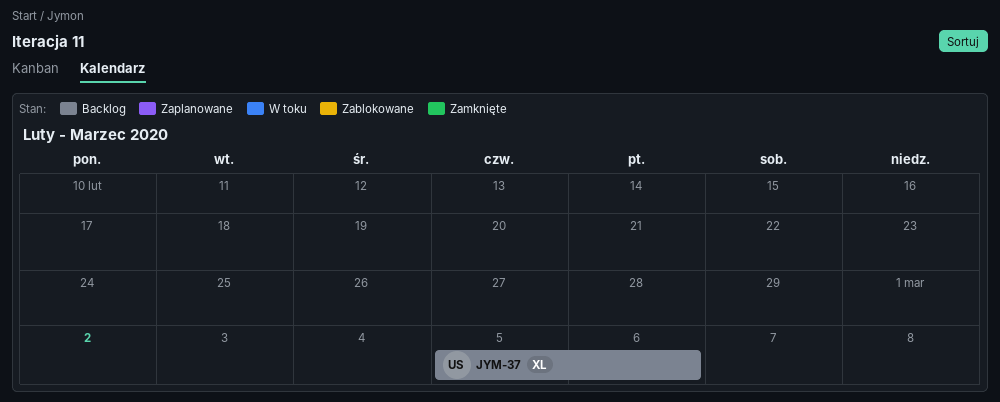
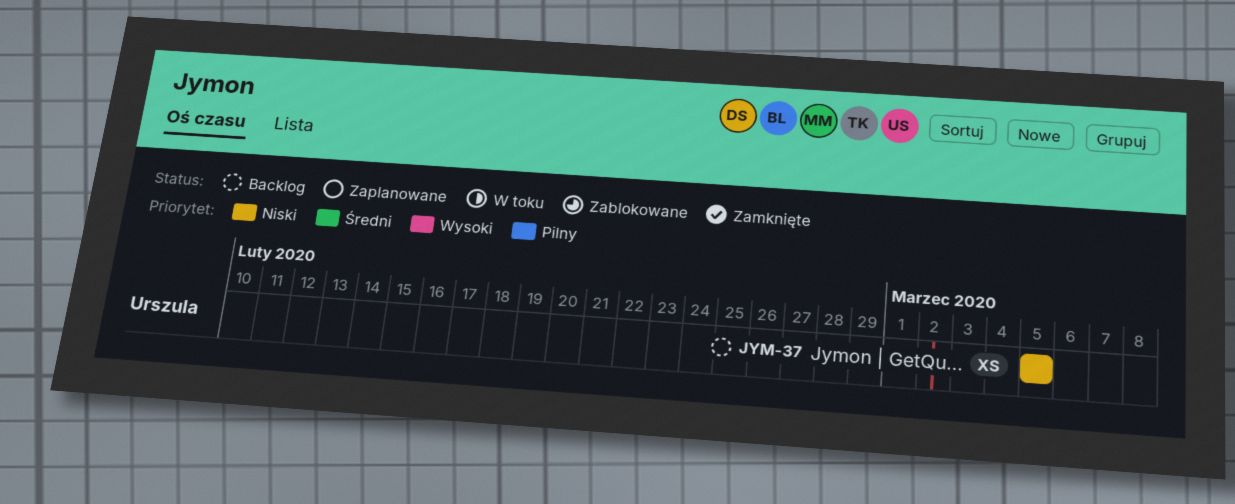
JYM-37, estimate: XL -> XS
JYM-37, due: Mar 6 -> Mar 5

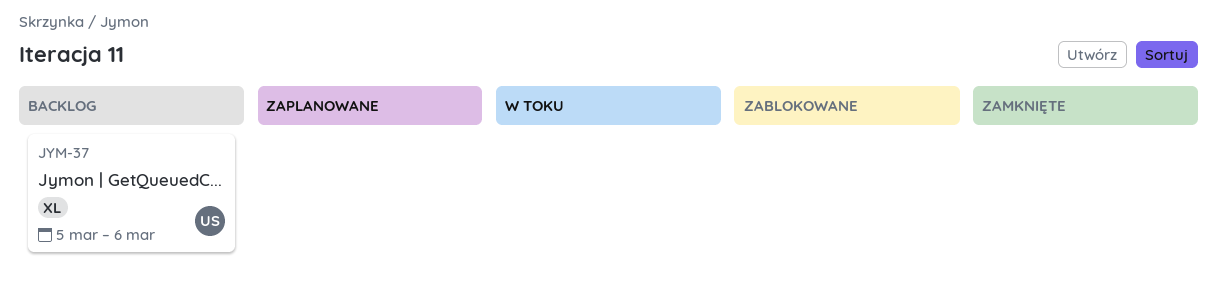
JYM-37, estimate: XS -> XL
JYM-37, due: Mar 5 -> Mar 6

